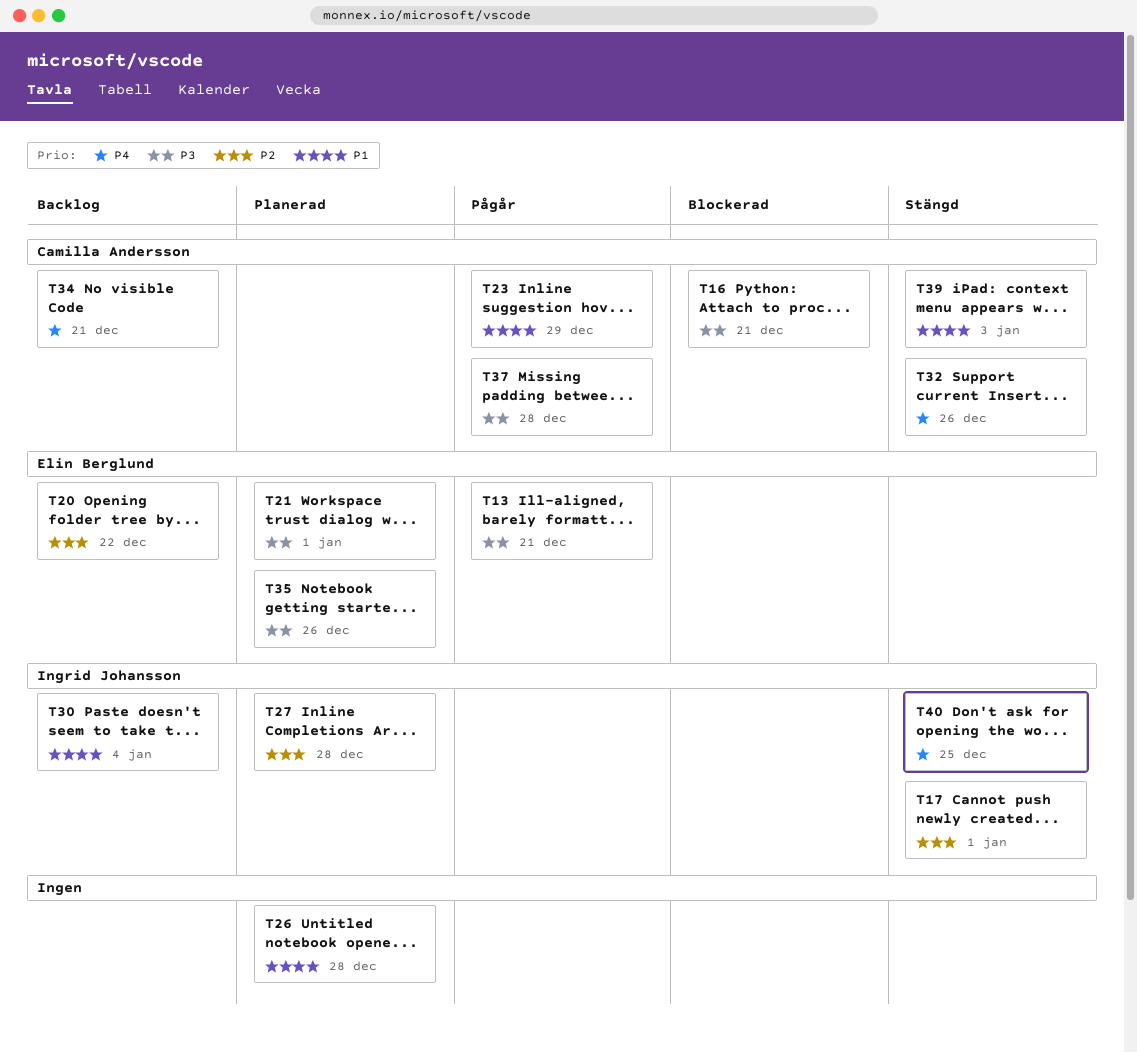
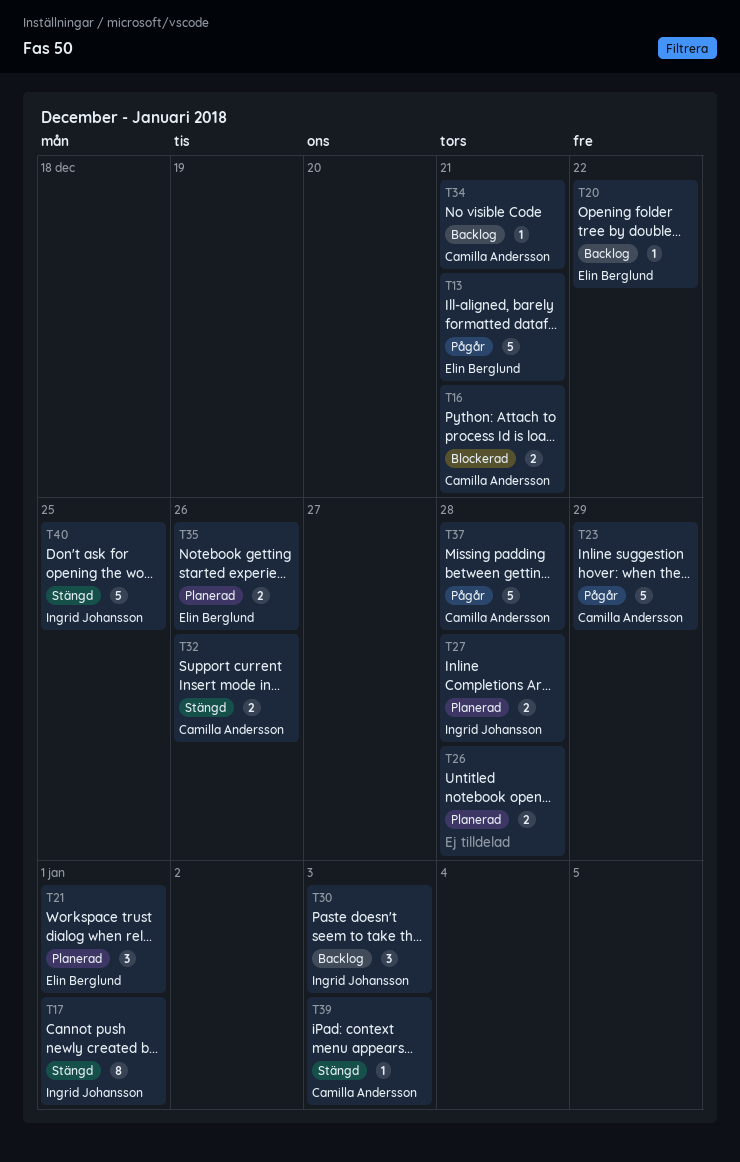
T30, due: Jan 4 -> Jan 3

